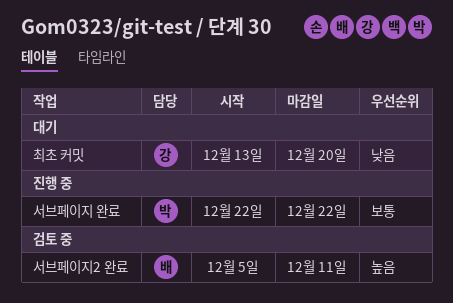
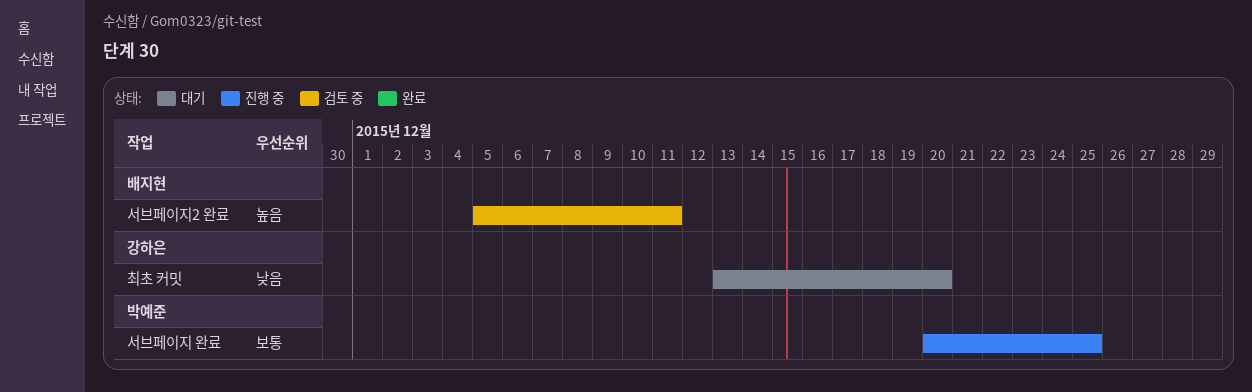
서브페이지 완료, start: Dec 22 -> Dec 20
서브페이지 완료, due: Dec 22 -> Dec 25

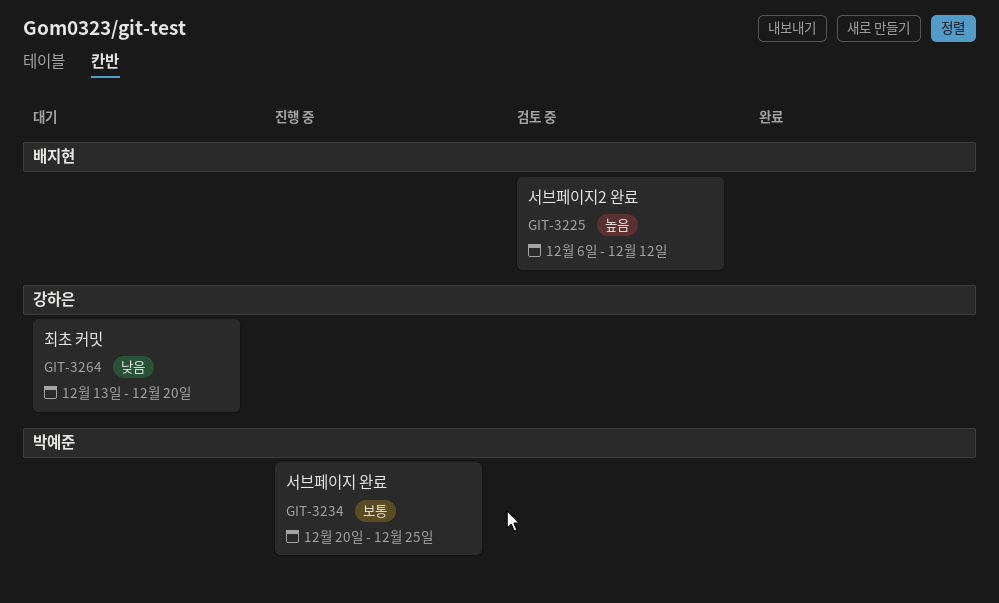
서브페이지2 완료, start: Dec 5 -> Dec 6
서브페이지2 완료, due: Dec 11 -> Dec 12

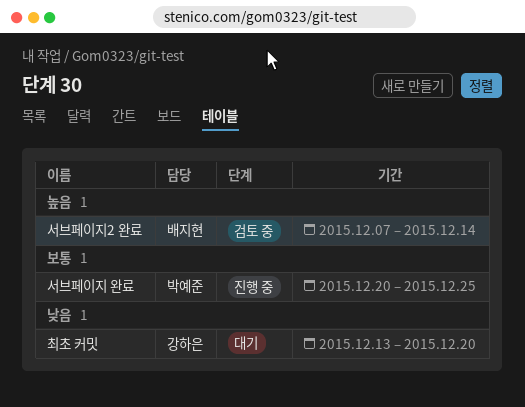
서브페이지2 완료, start: Dec 6 -> Dec 7
서브페이지2 완료, due: Dec 12 -> Dec 14

